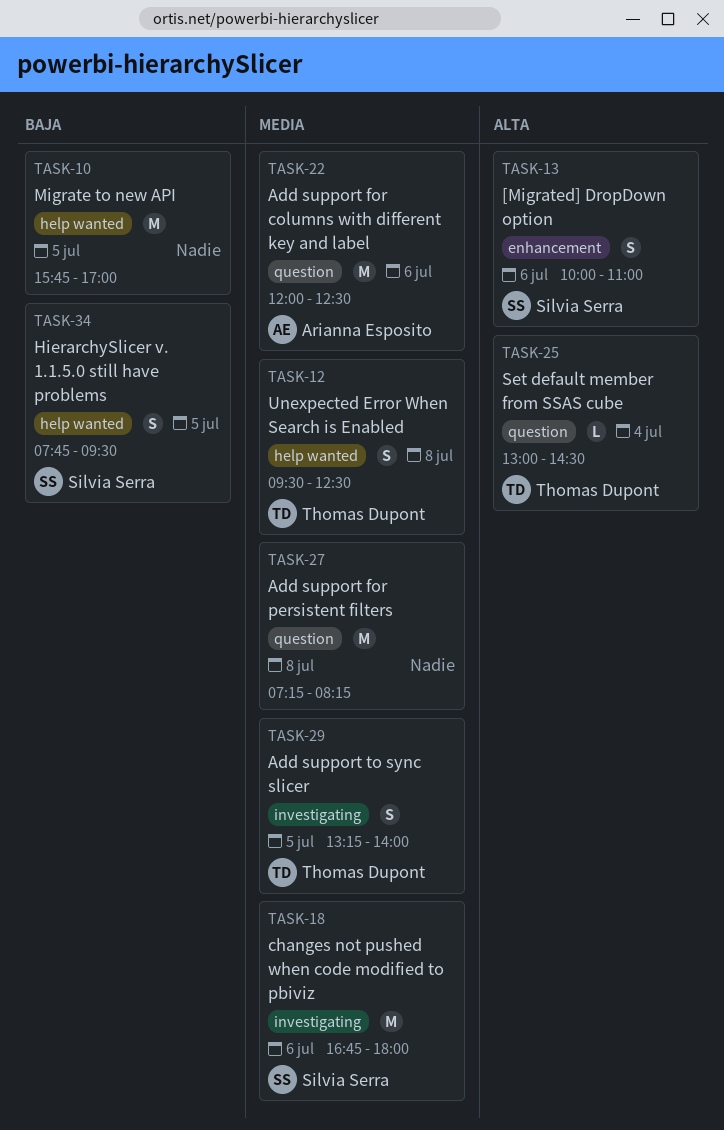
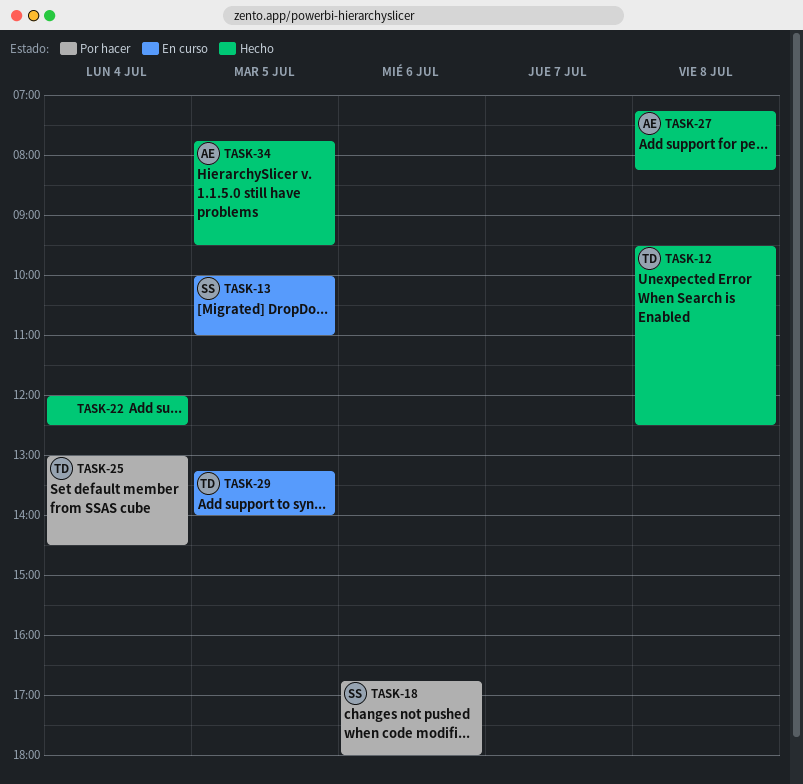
TASK-10: present -> none
TASK-13, day: Jul 6 -> Jul 5
TASK-22, owner: Arianna Esposito -> none
TASK-22, day: Jul 6 -> Jul 4
TASK-27, owner: none -> Arianna Esposito
TASK-34, owner: Silvia Serra -> Arianna Esposito

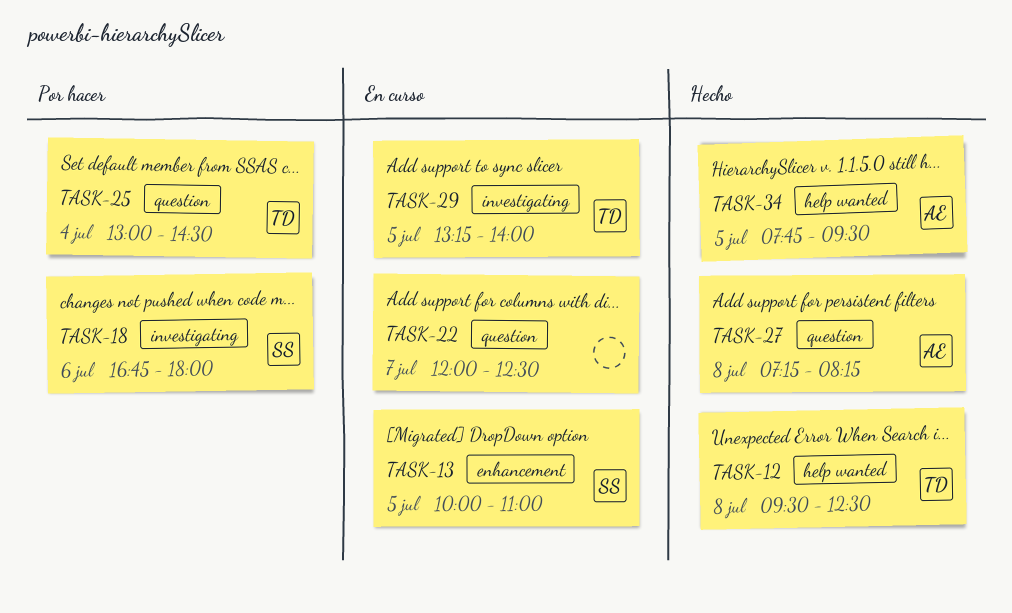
TASK-22, status: Hecho -> En curso
TASK-22, day: Jul 4 -> Jul 7

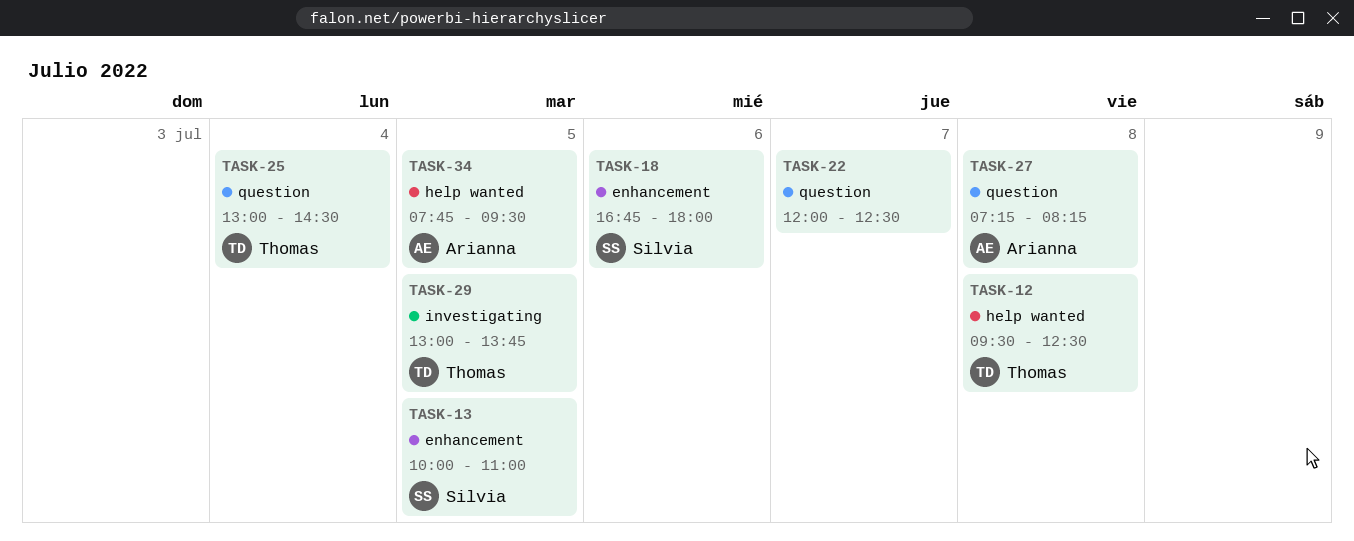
TASK-18, label: investigating -> enhancement
TASK-29, begins: 13:15 -> 13:00
TASK-29, ends: 14:00 -> 13:45

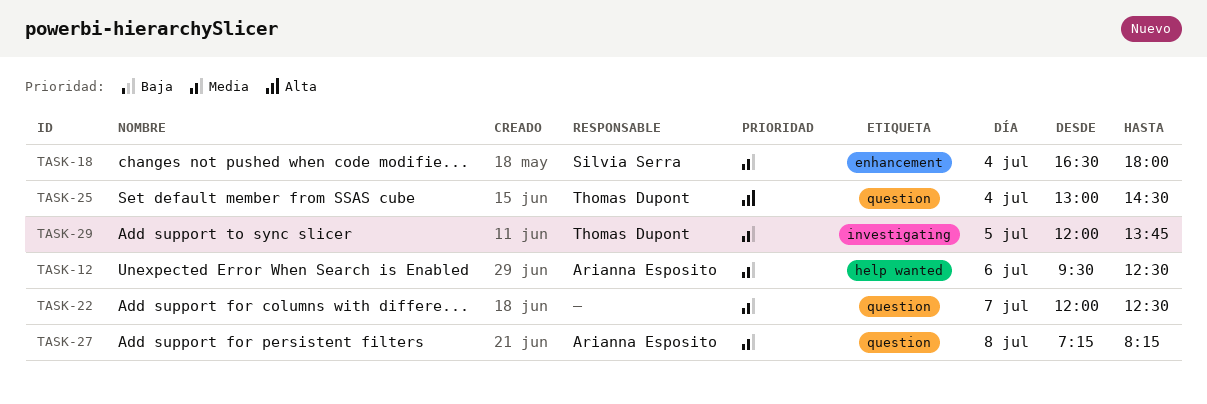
TASK-12, owner: Thomas Dupont -> Arianna Esposito
TASK-12, day: Jul 8 -> Jul 6
TASK-13: present -> none
TASK-18, day: Jul 6 -> Jul 4
TASK-18, begins: 16:45 -> 16:30
TASK-29, begins: 13:00 -> 12:00
TASK-34: present -> none

